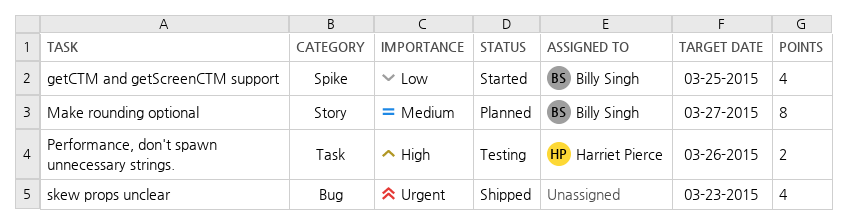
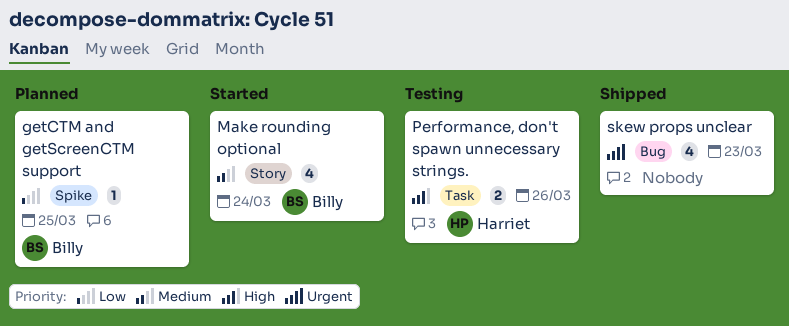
getCTM and getScreenCTM support, status: Started -> Planned
getCTM and getScreenCTM support, estimate: 4 -> 1
Make rounding optional, status: Planned -> Started
Make rounding optional, estimate: 8 -> 4
Make rounding optional, due: Mar 27 -> Mar 24

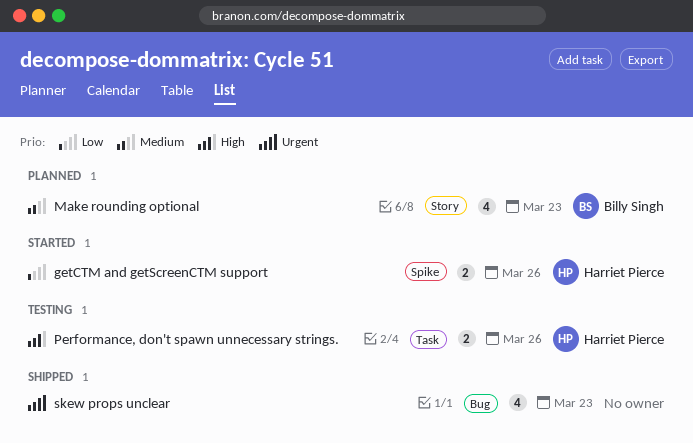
getCTM and getScreenCTM support, status: Planned -> Started
getCTM and getScreenCTM support, owner: Billy Singh -> Harriet Pierce
getCTM and getScreenCTM support, estimate: 1 -> 2
getCTM and getScreenCTM support, due: Mar 25 -> Mar 26
Make rounding optional, status: Started -> Planned
Make rounding optional, due: Mar 24 -> Mar 23

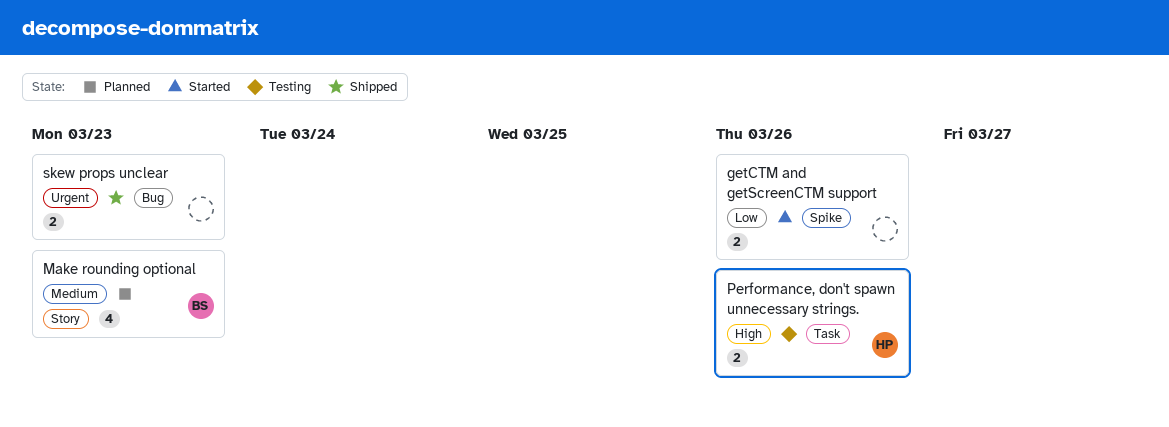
getCTM and getScreenCTM support, owner: Harriet Pierce -> none
skew props unclear, estimate: 4 -> 2

